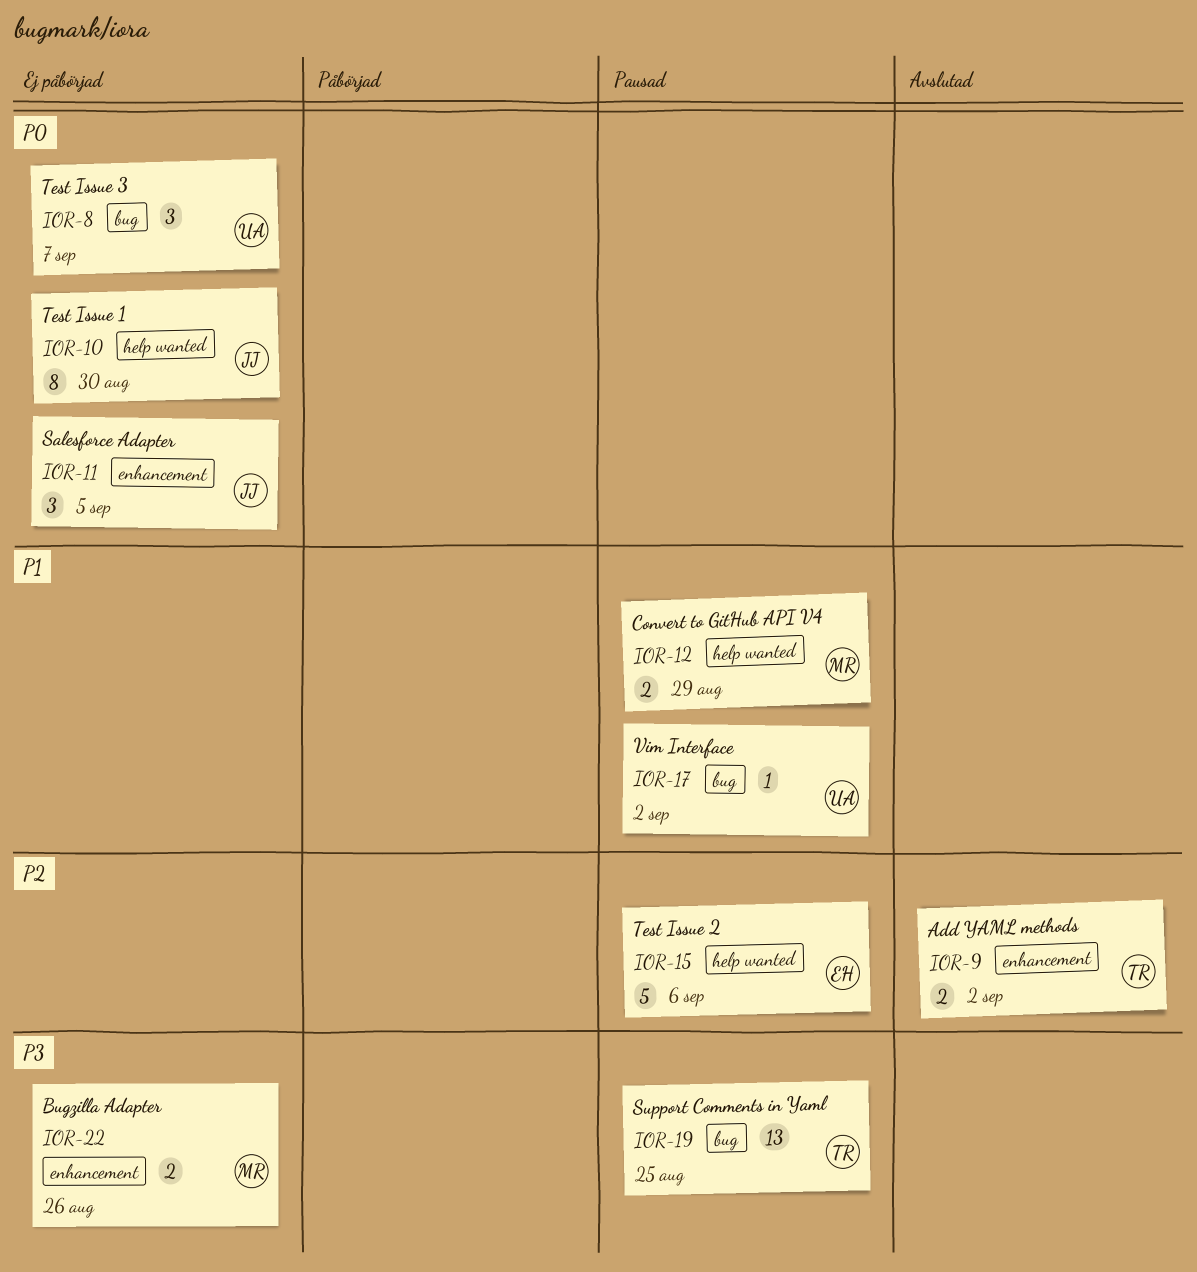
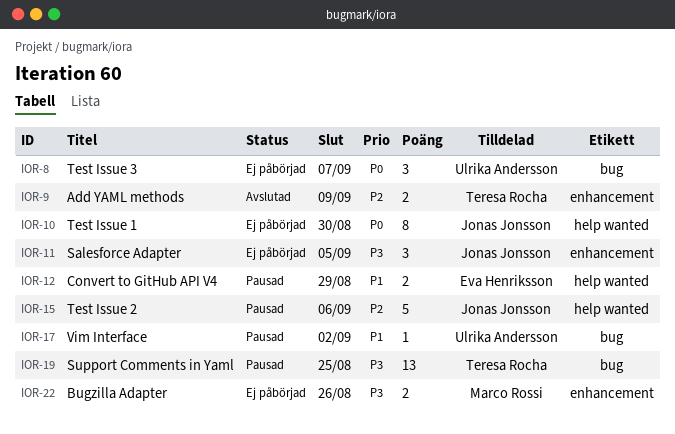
IOR-9, due: Sep 2 -> Sep 9
IOR-11, priority: P0 -> P3
IOR-12, owner: Marco Rossi -> Eva Henriksson
IOR-15, owner: Eva Henriksson -> Jonas Jonsson

